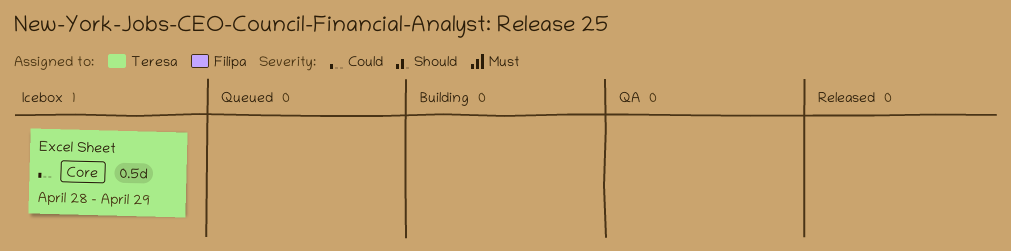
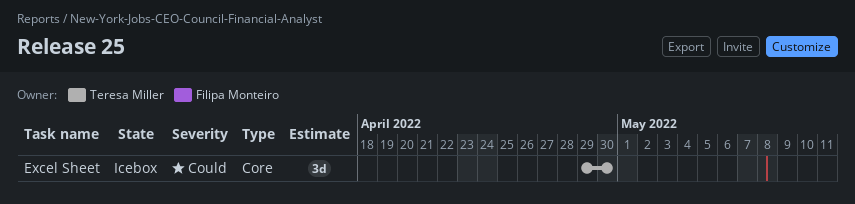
Excel Sheet, estimate: 0.5d -> 3d
Excel Sheet, start: Apr 28 -> Apr 29
Excel Sheet, due: Apr 29 -> Apr 30

